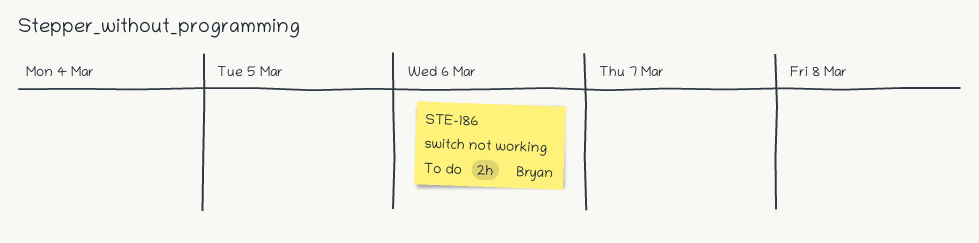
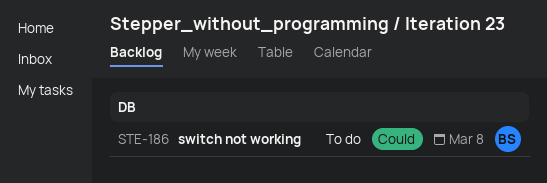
STE-186, due: Mar 6 -> Mar 8

